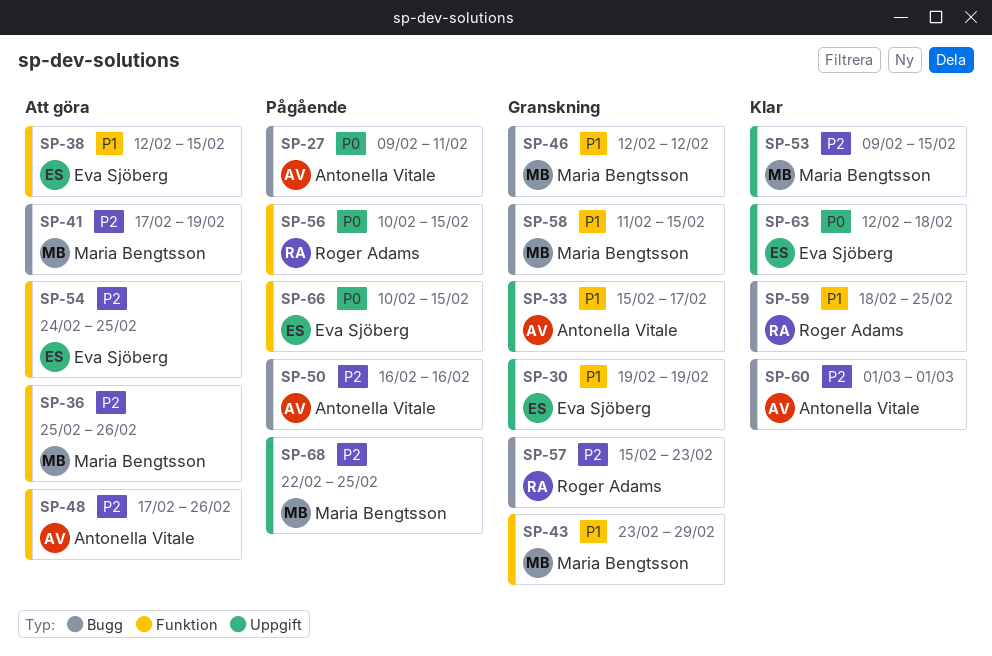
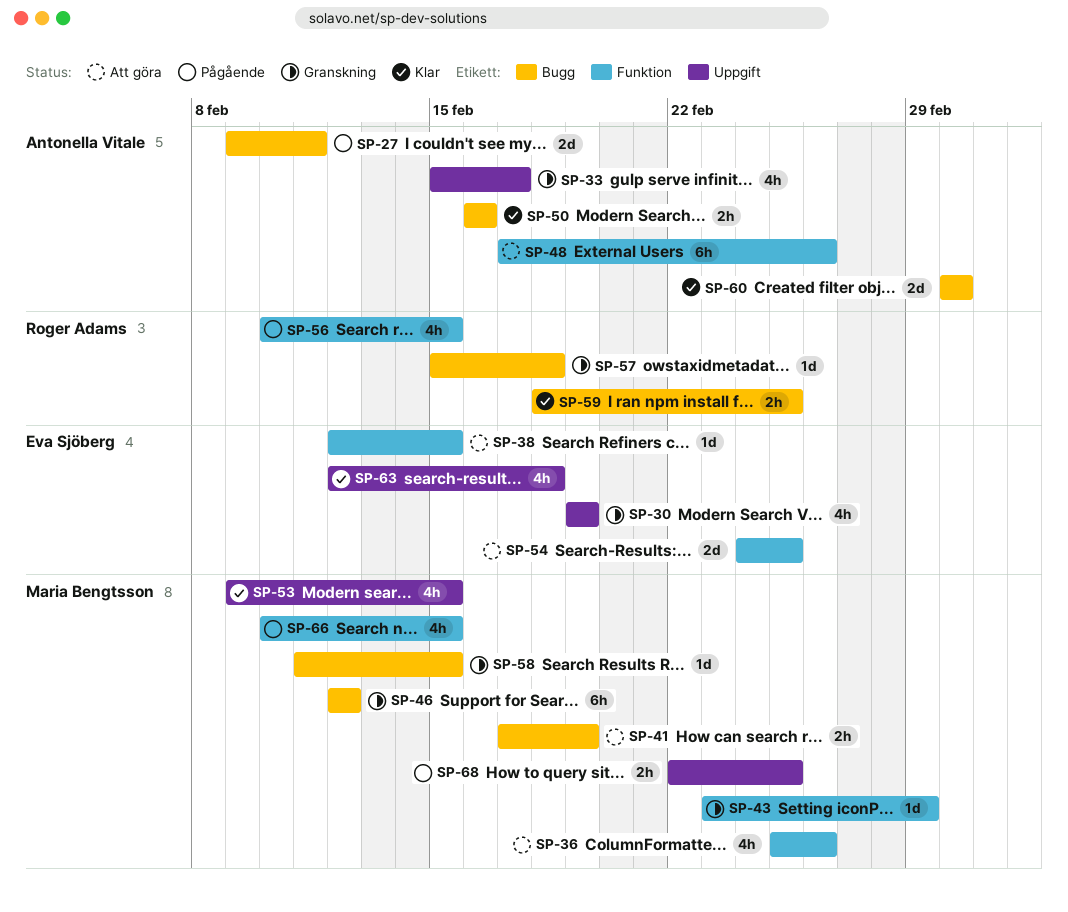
SP-50, status: Pågående -> Klar
SP-57, due: Feb 23 -> Feb 18
SP-66, owner: Eva Sjöberg -> Maria Bengtsson

